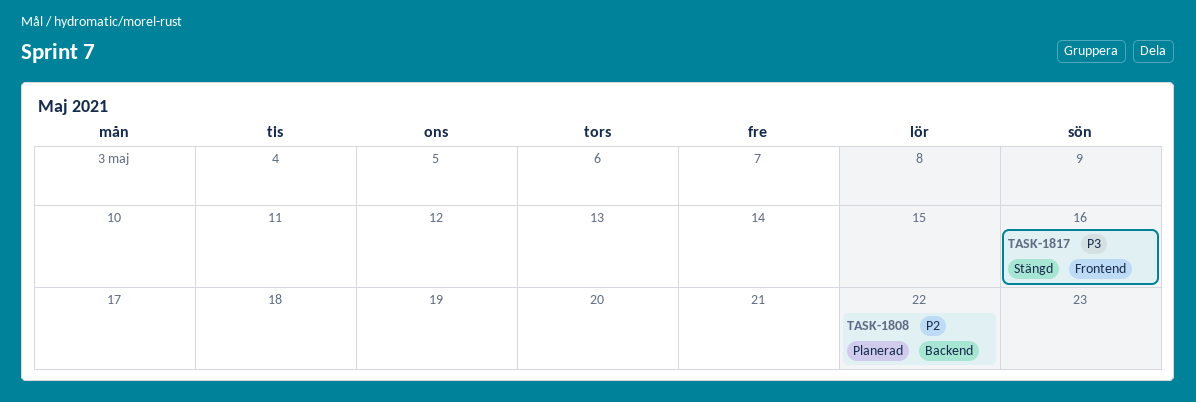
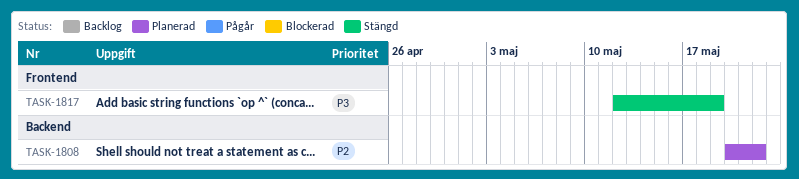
TASK-1817, due: May 16 -> May 19

